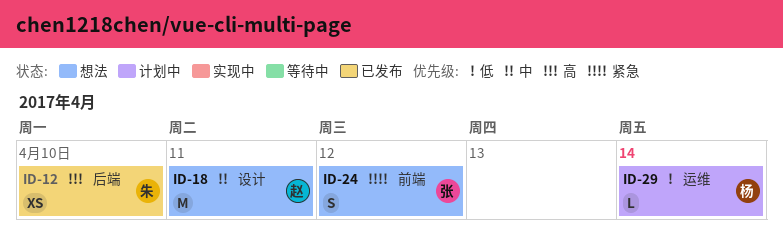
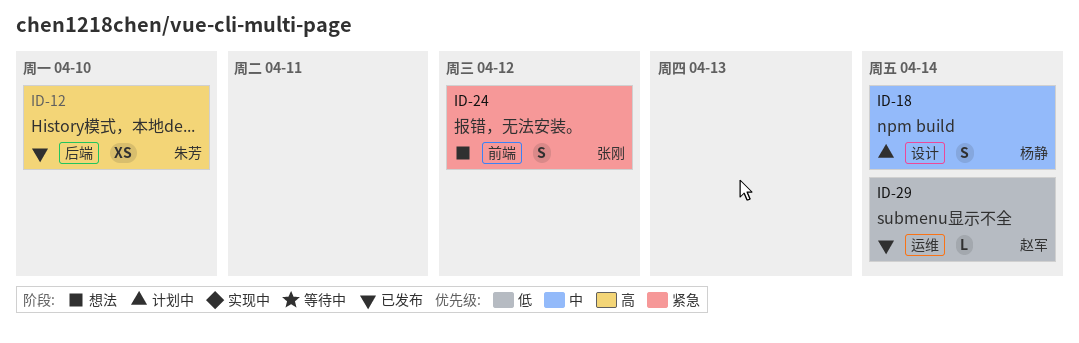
ID-18, status: 想法 -> 计划中
ID-18, owner: 赵军 -> 杨静
ID-18, estimate: M -> S
ID-18, due: Apr 11 -> Apr 14
ID-29, status: 计划中 -> 已发布
ID-29, owner: 杨静 -> 赵军

